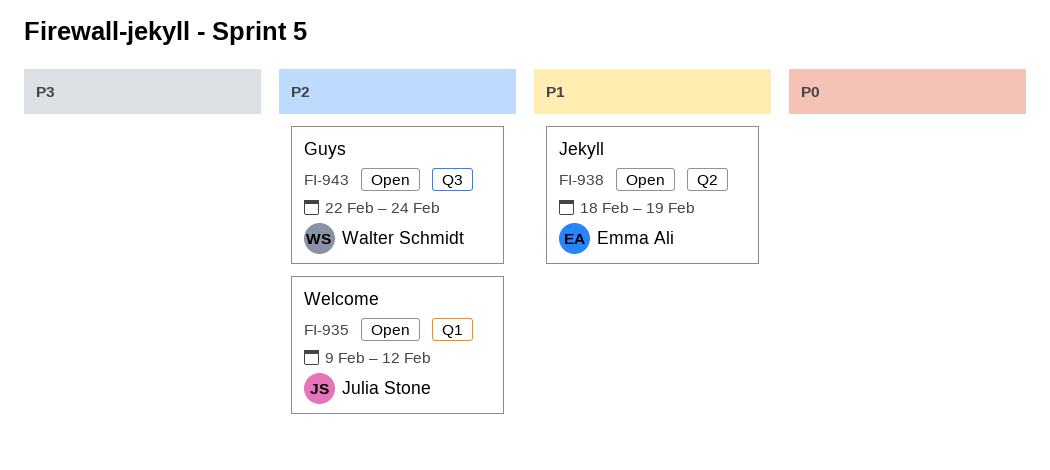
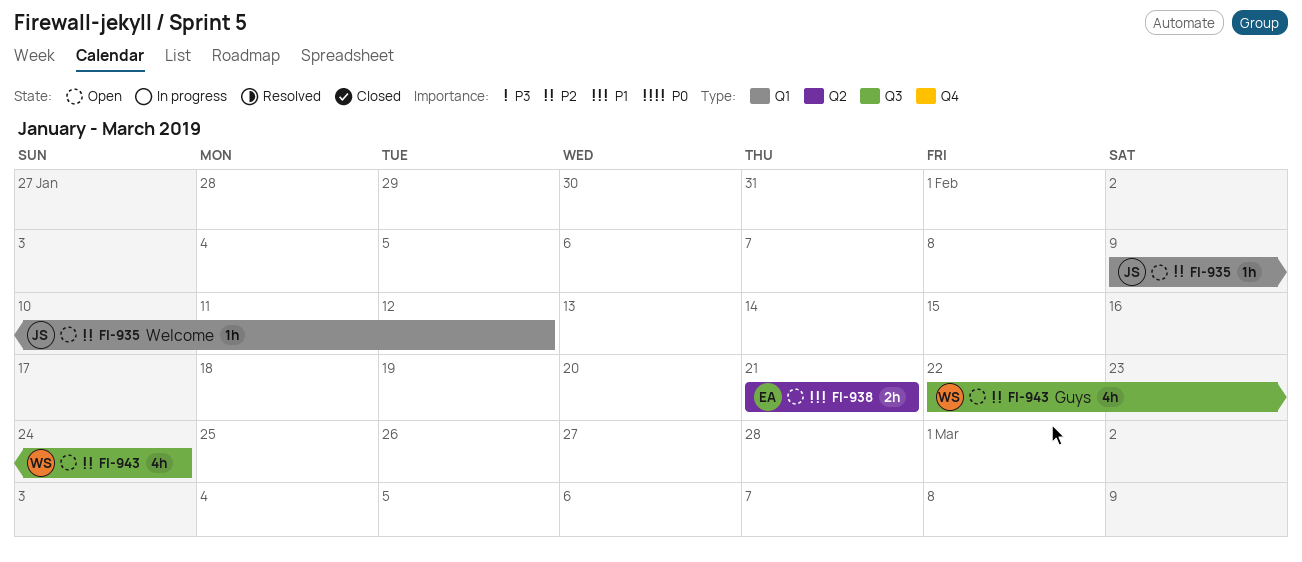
FI-938, start: Feb 18 -> Feb 21
FI-938, due: Feb 19 -> Feb 21

